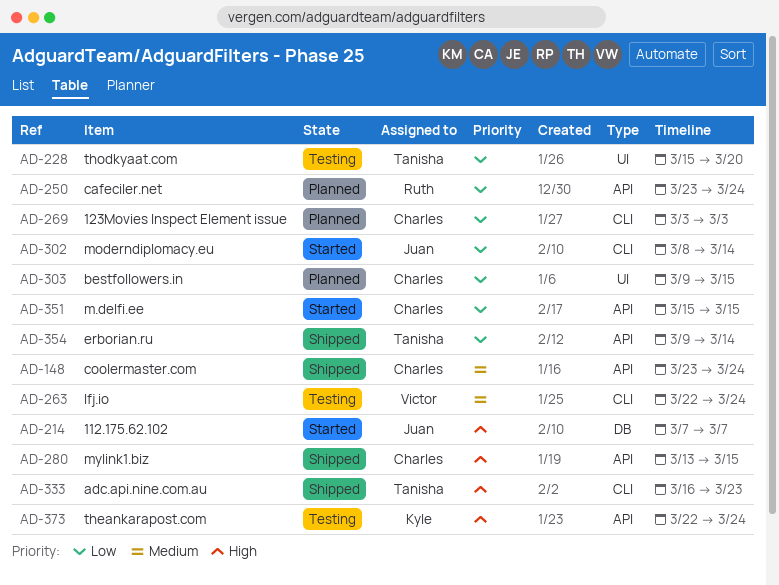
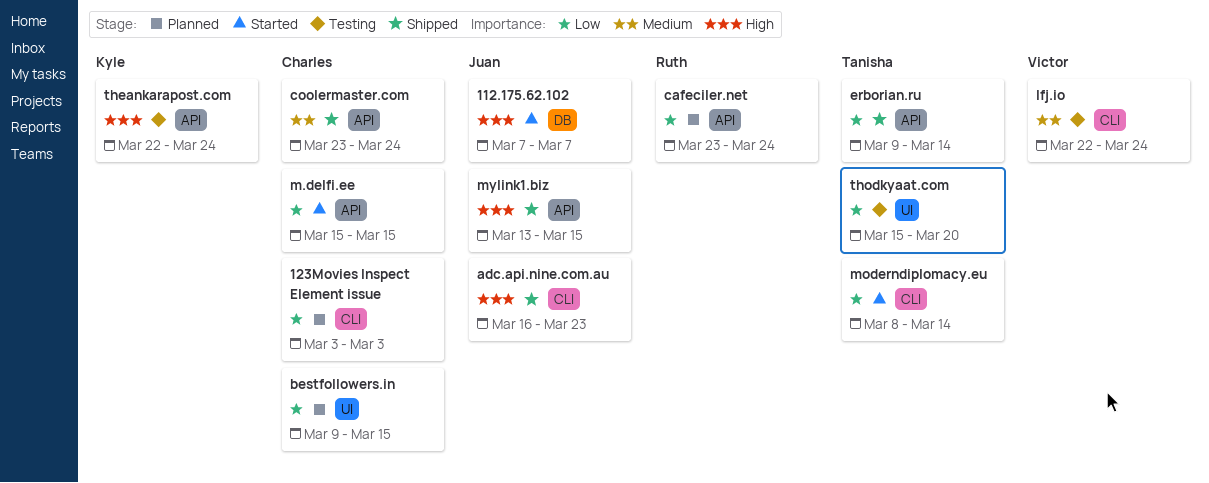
adc.api.nine.com.au, owner: Tanisha -> Juan
moderndiplomacy.eu, owner: Juan -> Tanisha
mylink1.biz, owner: Charles -> Juan

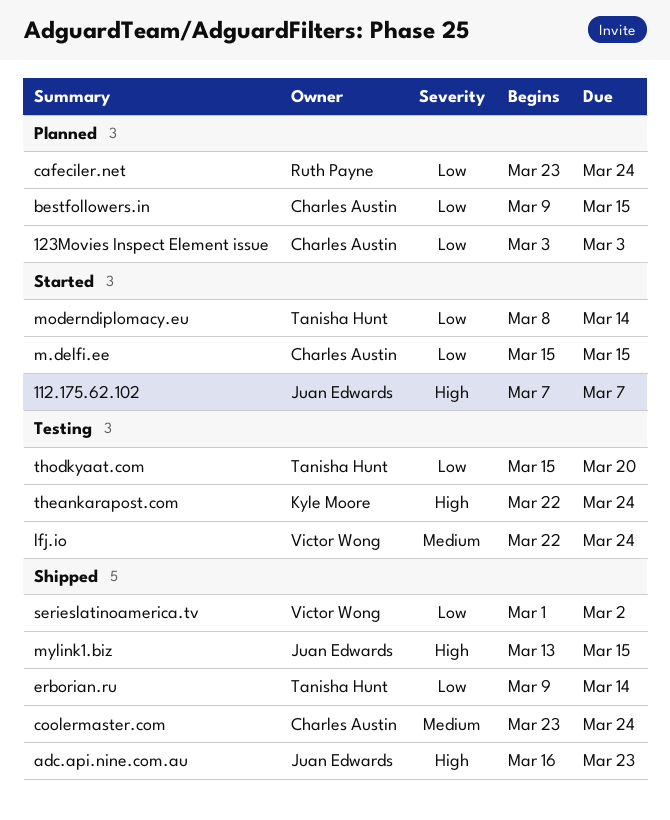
serieslatinoamerica.tv: none -> present

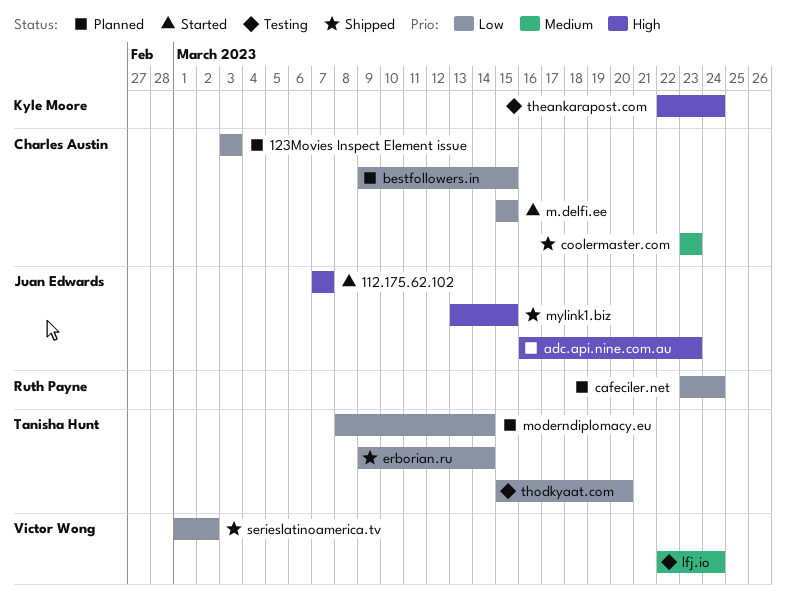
adc.api.nine.com.au, status: Shipped -> Planned
coolermaster.com, due: Mar 24 -> Mar 23
moderndiplomacy.eu, status: Started -> Planned

